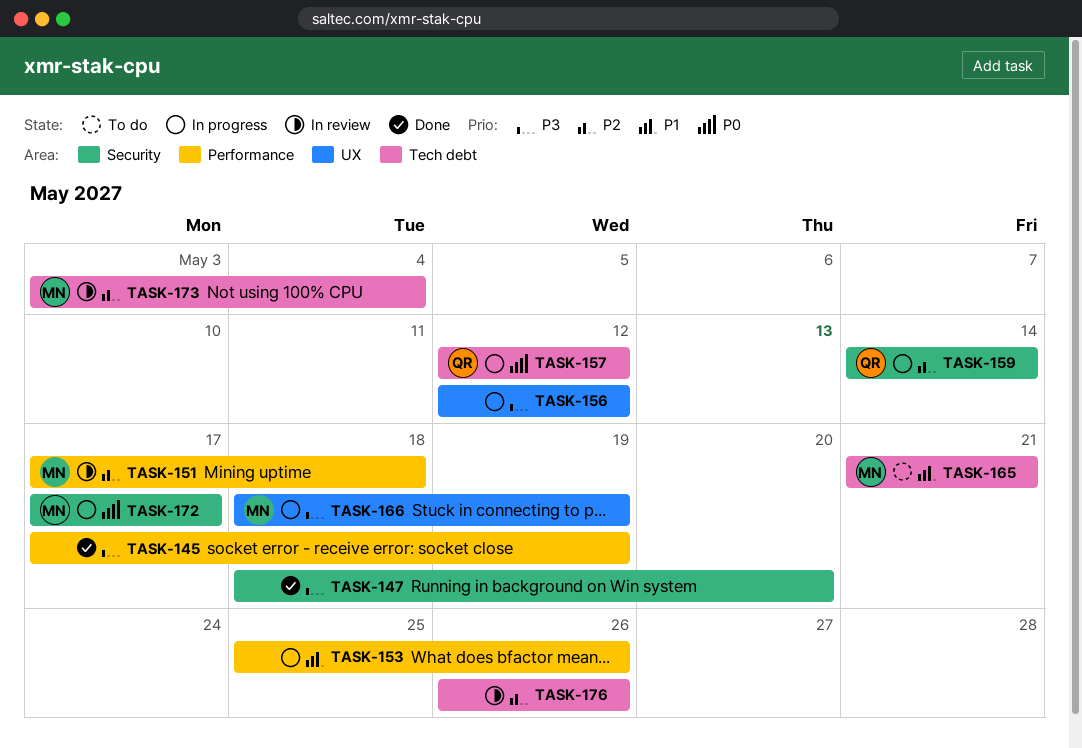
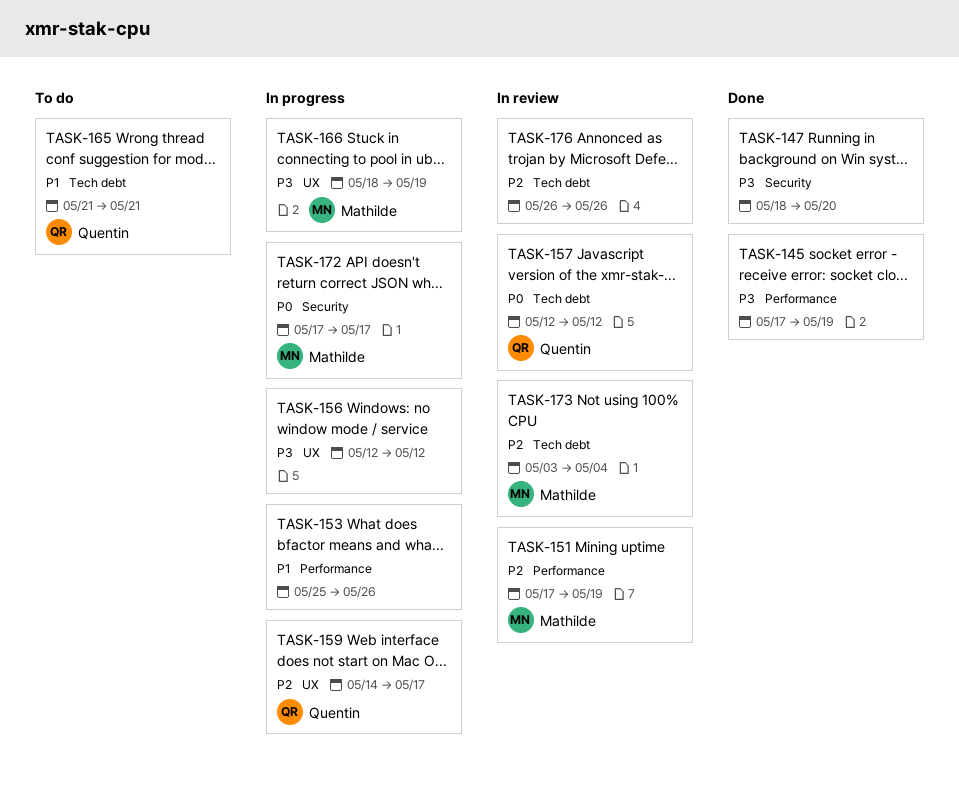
TASK-151, due: May 18 -> May 19
TASK-157, status: In progress -> In review
TASK-159, label: Security -> UX
TASK-159, due: May 14 -> May 17
TASK-165, owner: Mathilde -> Quentin

